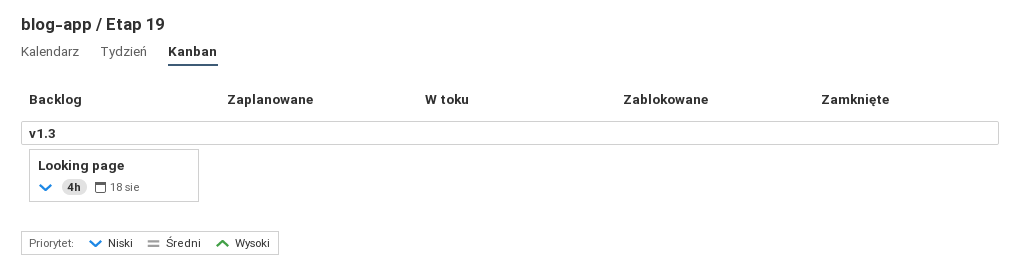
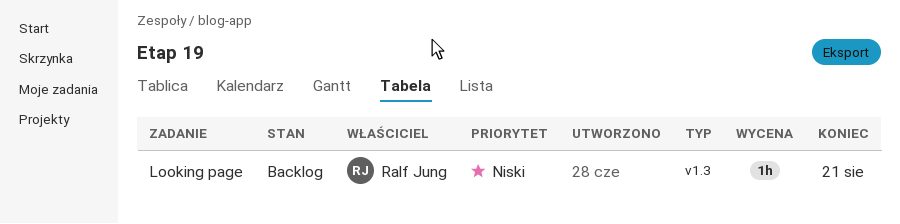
Looking page, estimate: 4h -> 1h
Looking page, due: Aug 18 -> Aug 21

